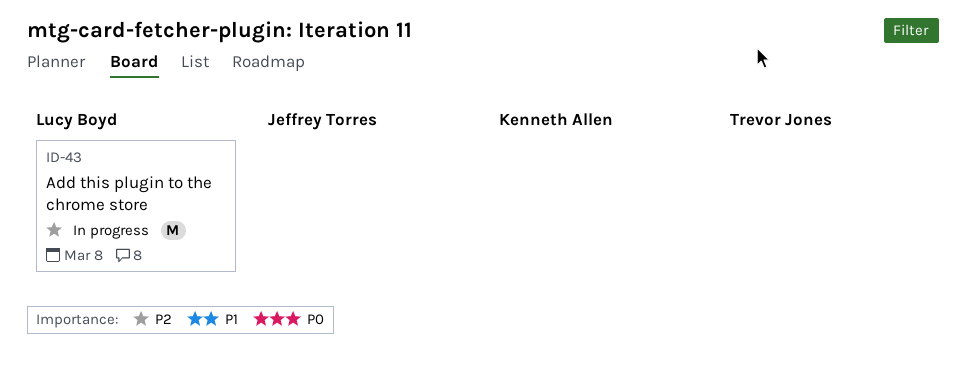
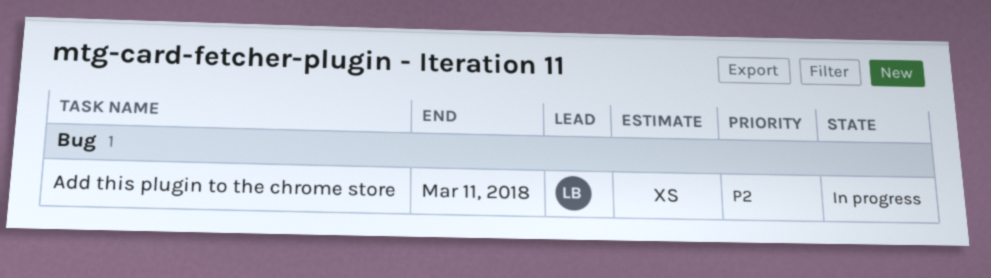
Add this plugin to the chrome store, estimate: M -> XS
Add this plugin to the chrome store, due: Mar 8 -> Mar 11

